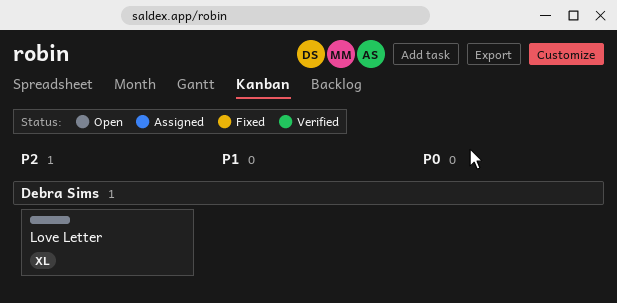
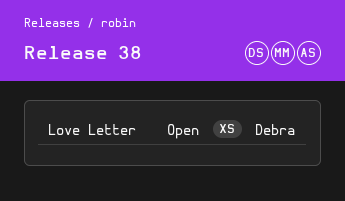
Love Letter, estimate: XL -> XS

